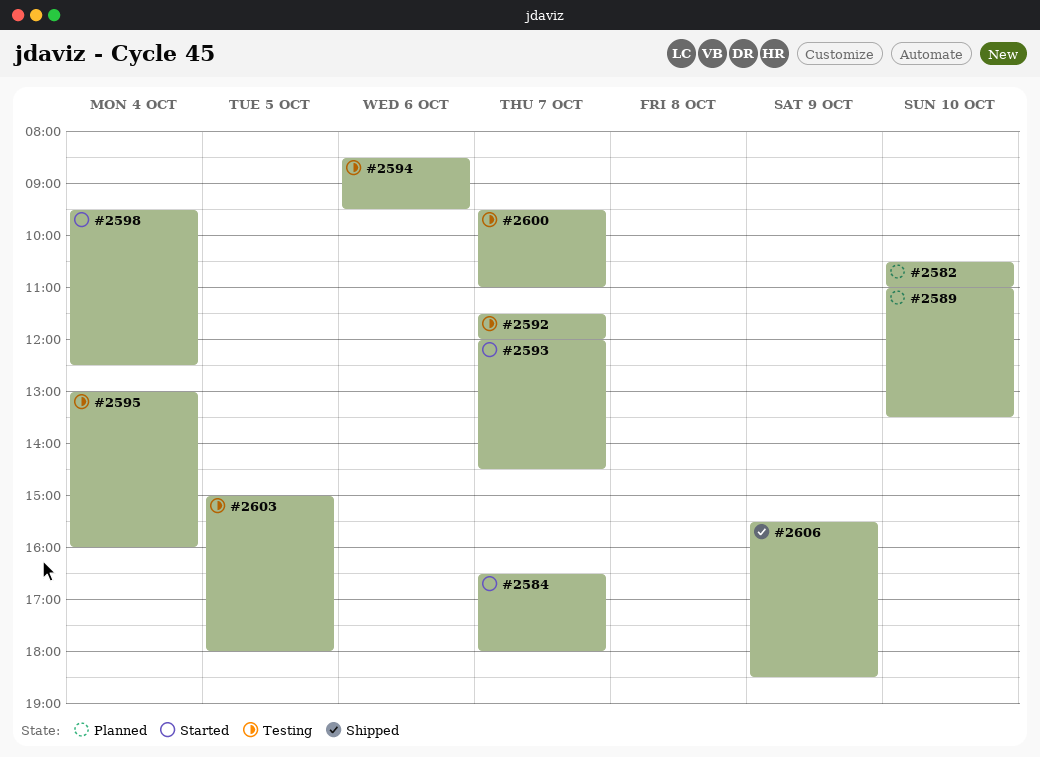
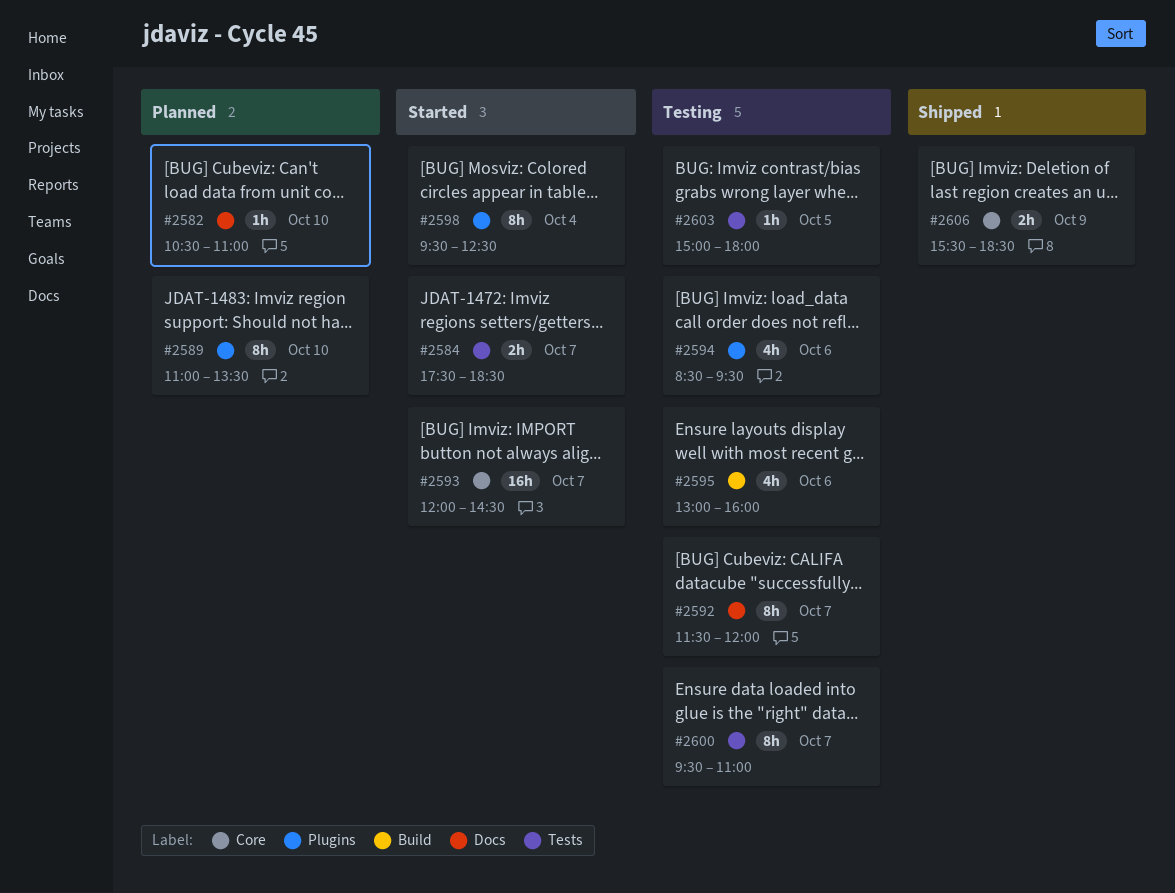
#2584, begins: 16:30 -> 17:30
#2584, ends: 18:00 -> 18:30
#2595, day: Oct 4 -> Oct 6

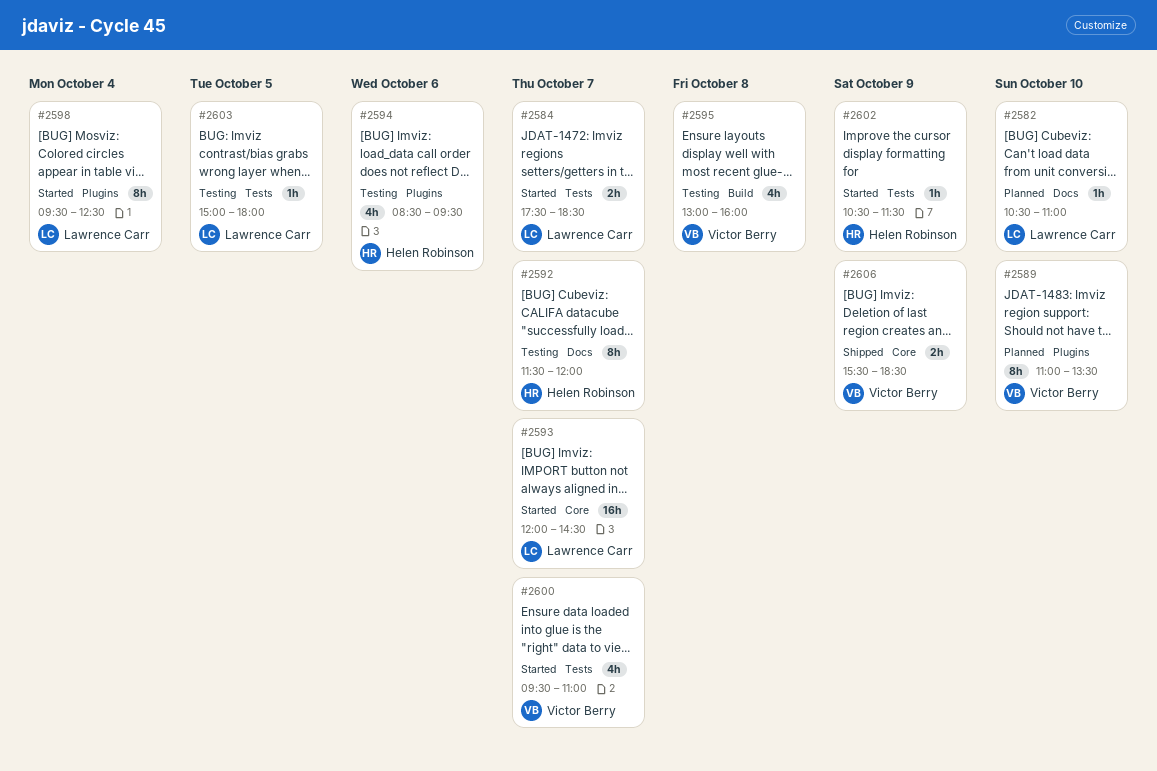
#2595, day: Oct 6 -> Oct 8
#2600, status: Testing -> Started
#2600, estimate: 8h -> 4h
#2602: none -> present

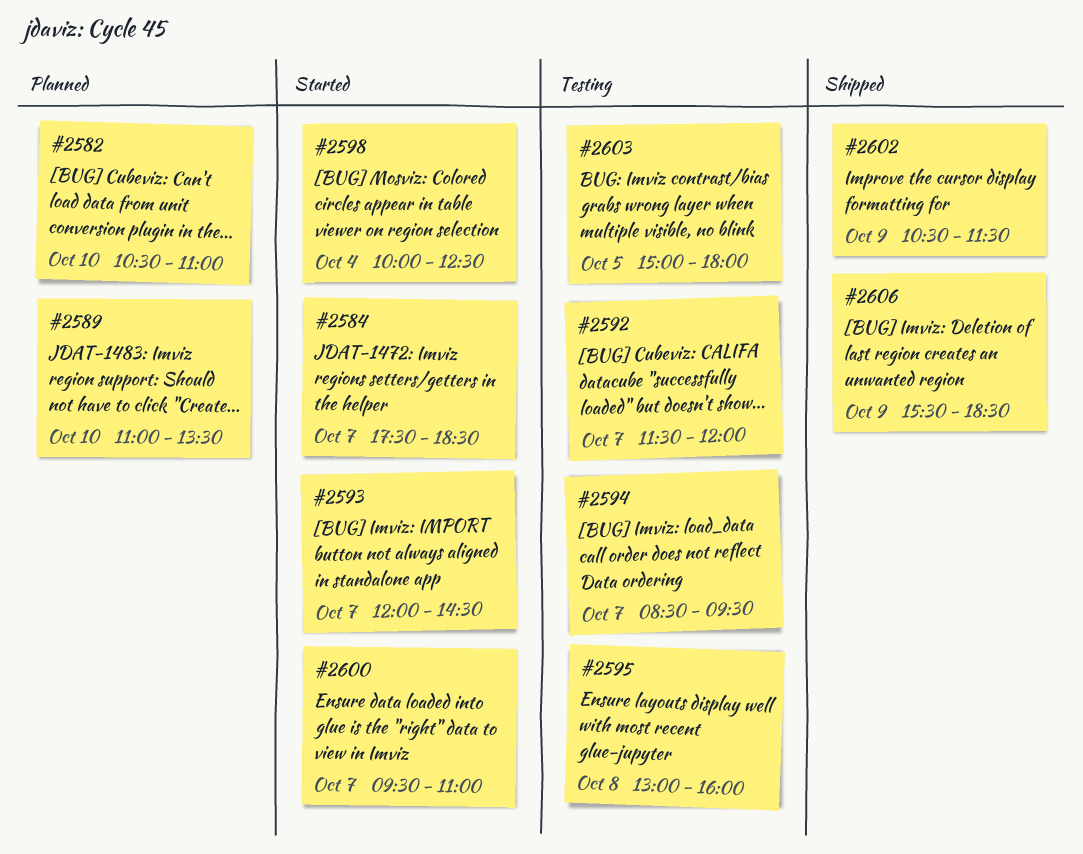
#2594, day: Oct 6 -> Oct 7
#2598, begins: 09:30 -> 10:00
#2602, status: Started -> Shipped

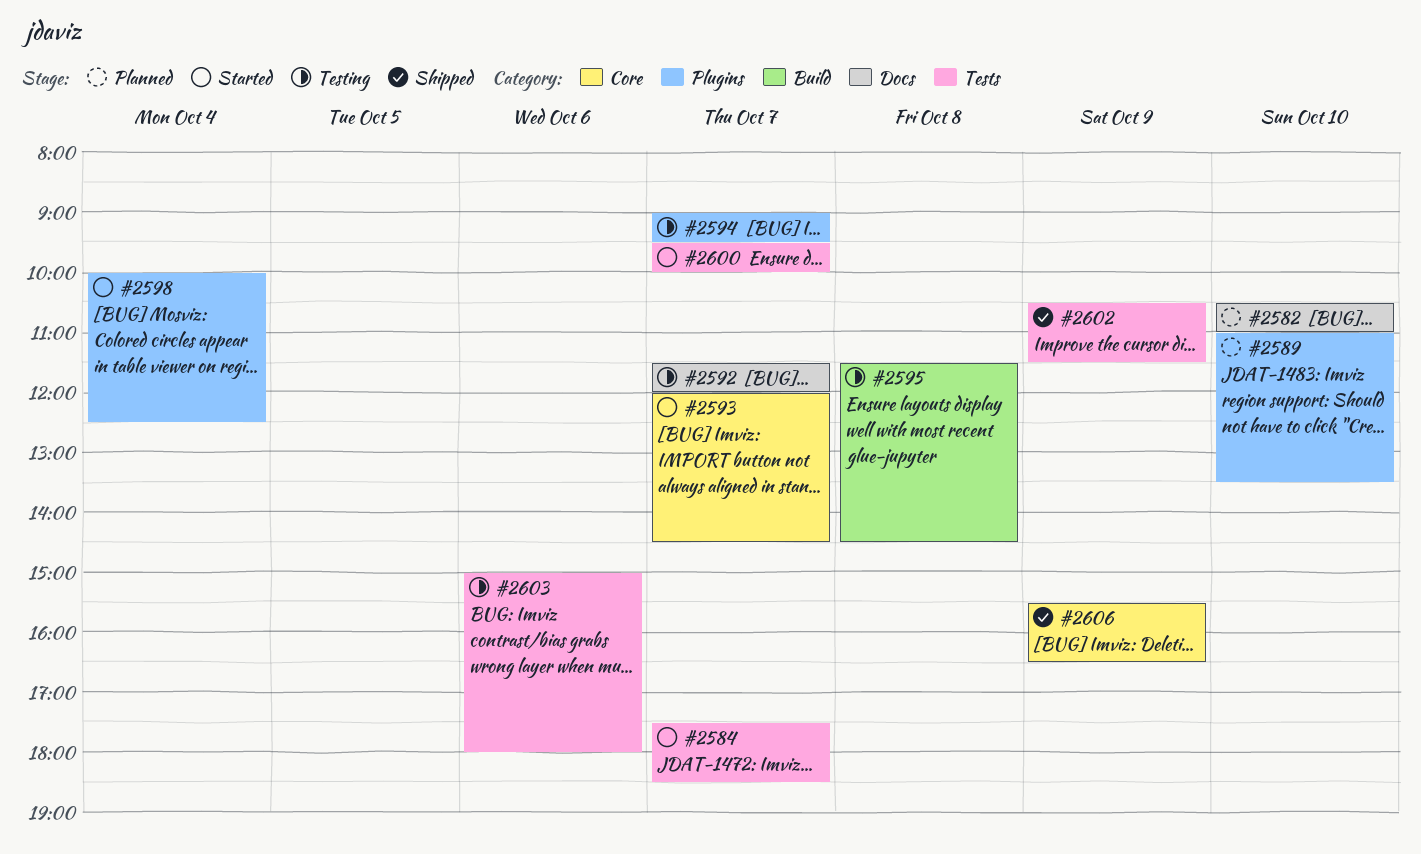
#2594, begins: 08:30 -> 09:00
#2595, begins: 13:00 -> 11:30
#2595, ends: 16:00 -> 14:30
#2600, ends: 11:00 -> 10:00
#2603, day: Oct 5 -> Oct 6
#2606, ends: 18:30 -> 16:30

